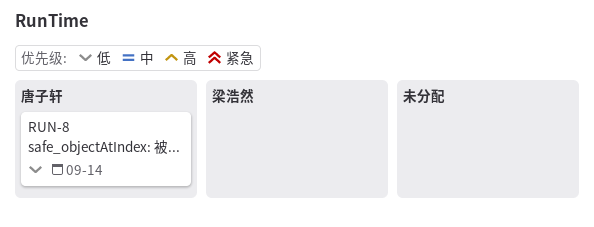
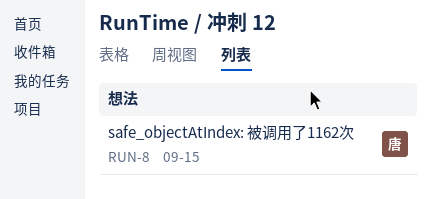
RUN-8, due: Sep 14 -> Sep 15

